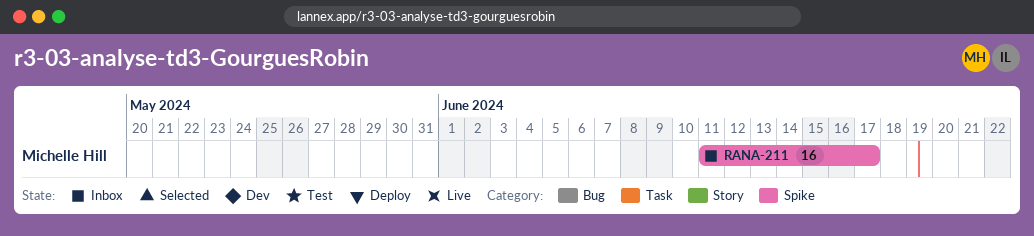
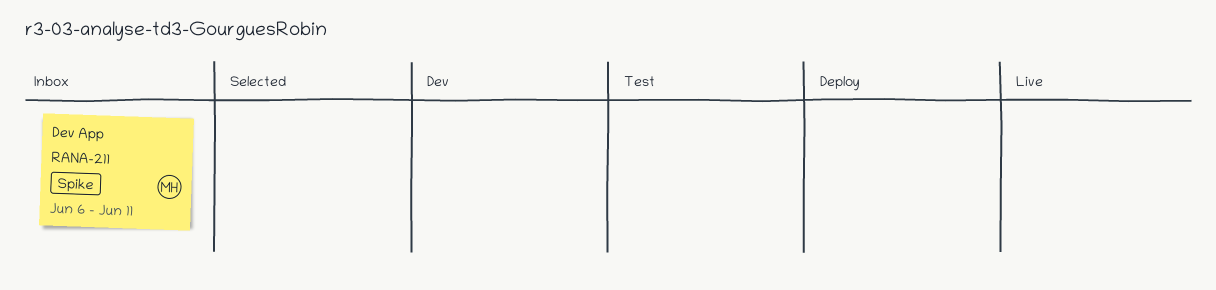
RANA-211, start: Jun 11 -> Jun 6
RANA-211, due: Jun 17 -> Jun 11

